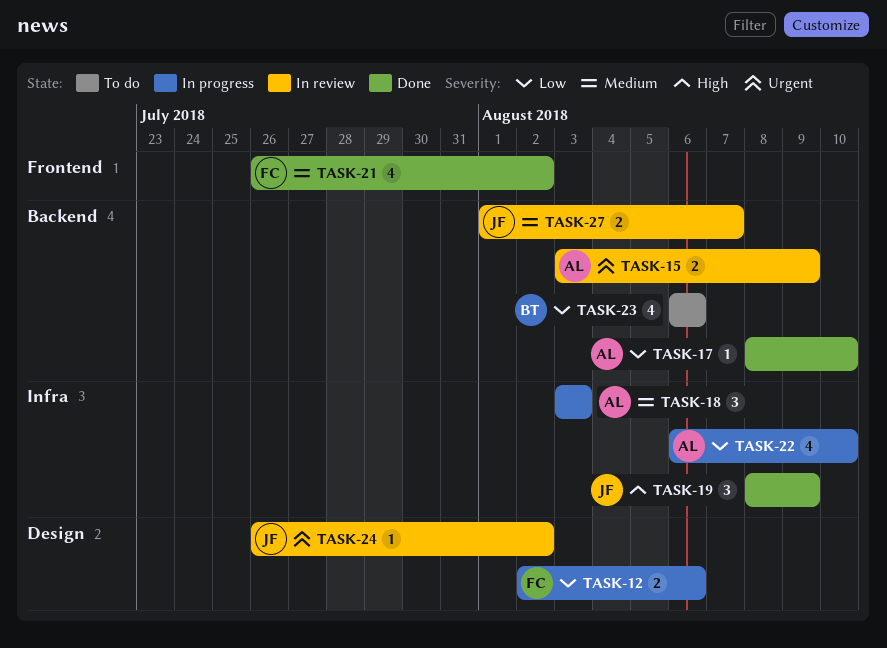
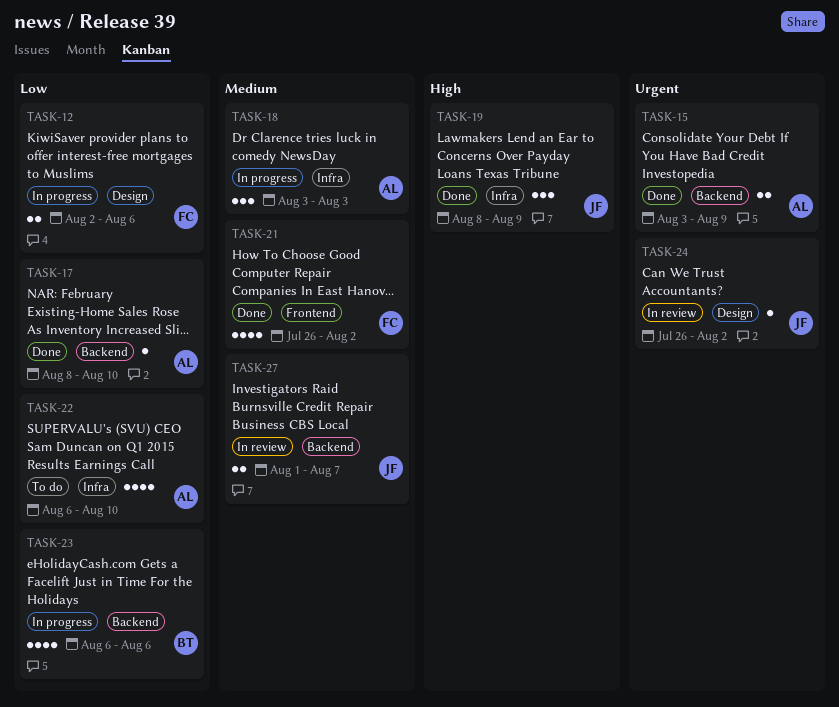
TASK-15, status: In review -> Done
TASK-22, status: In progress -> To do
TASK-23, status: To do -> In progress

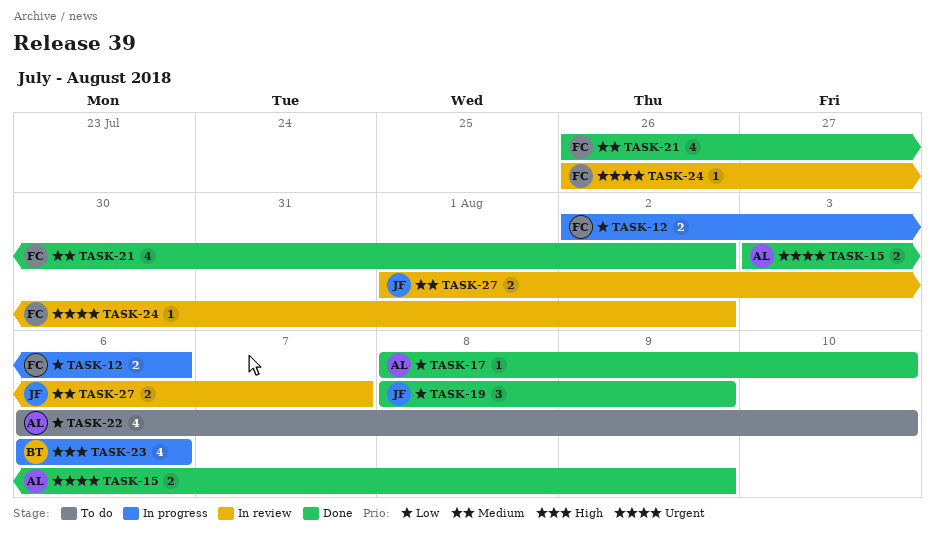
TASK-18: present -> none
TASK-19, priority: High -> Low
TASK-23, priority: Low -> High
TASK-24, owner: JF -> FC

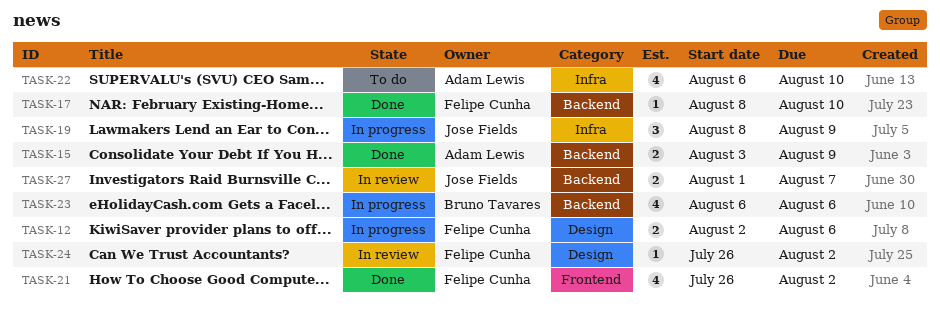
TASK-17, owner: Adam Lewis -> Felipe Cunha
TASK-19, status: Done -> In progress

